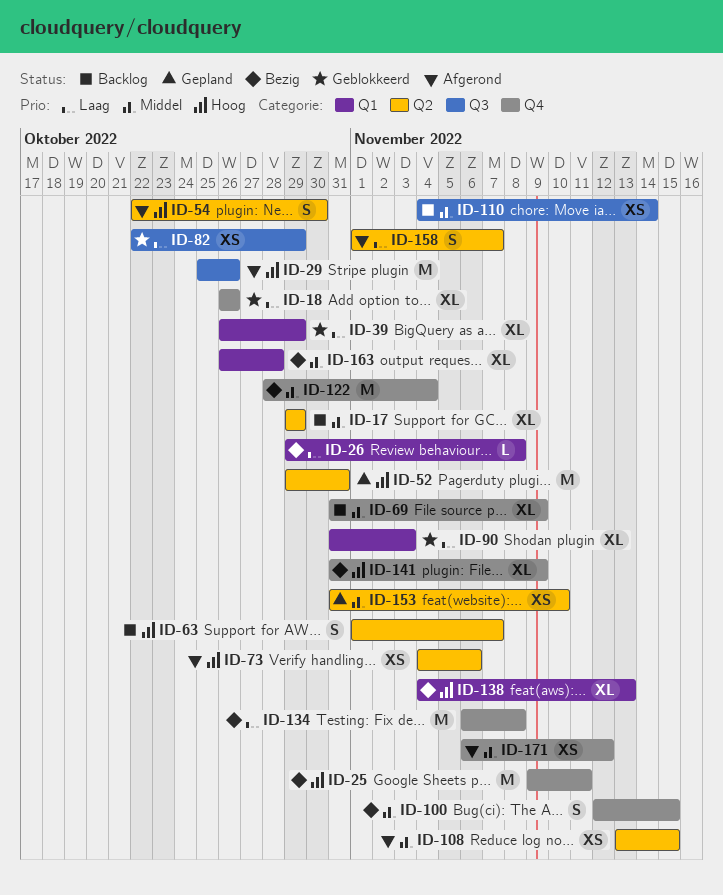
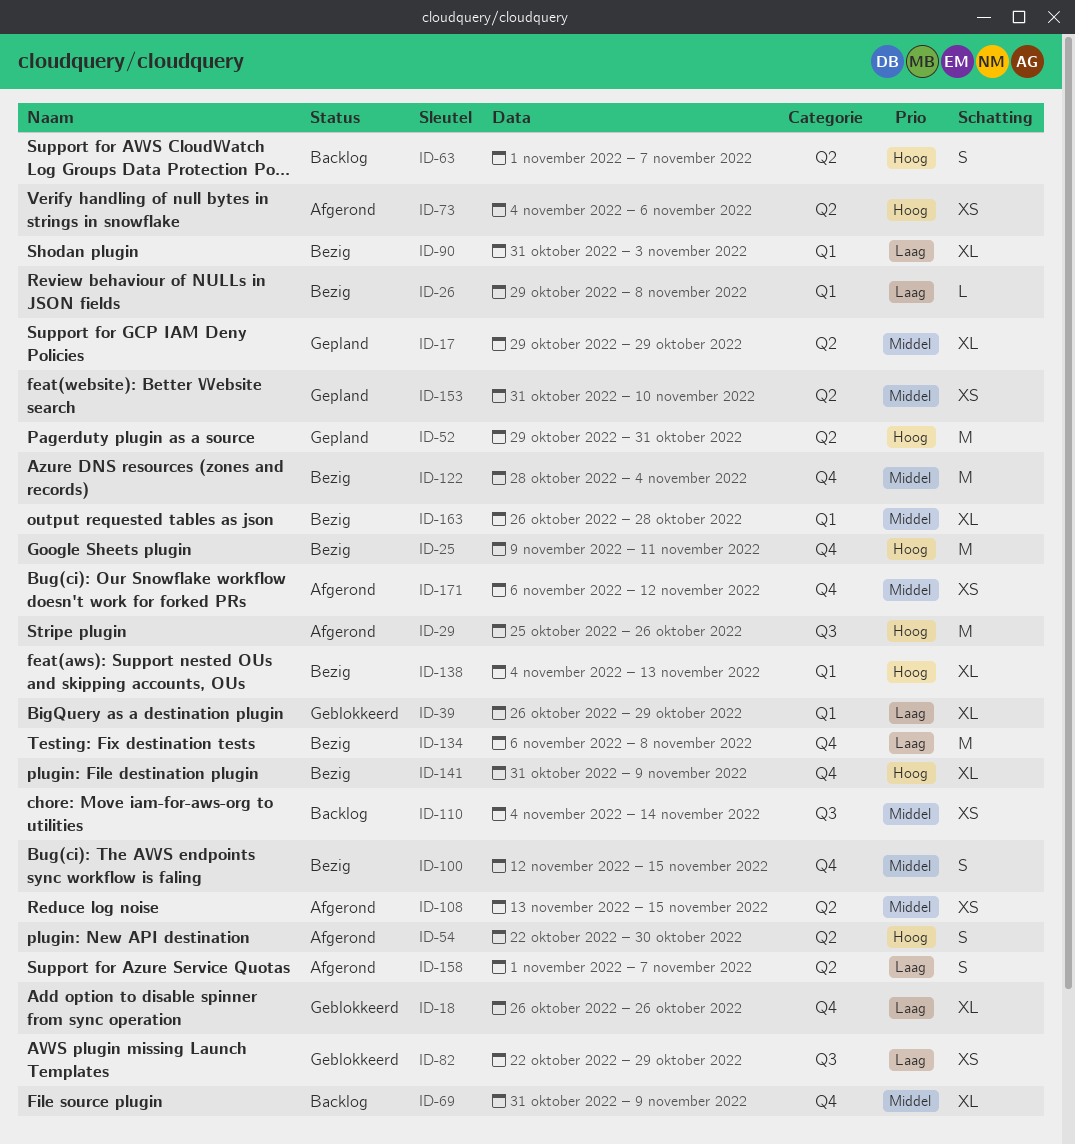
ID-17, status: Backlog -> Gepland
ID-90, status: Geblokkeerd -> Bezig

